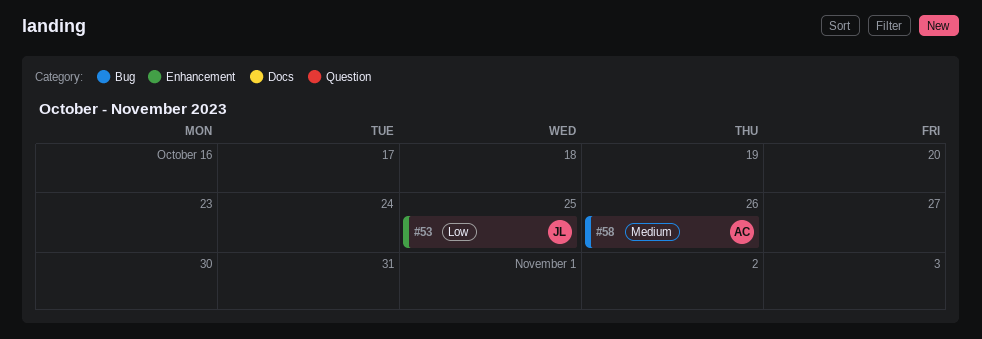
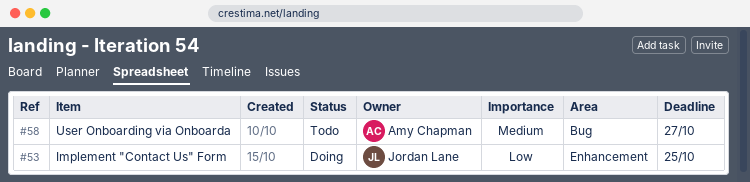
#58, due: Oct 26 -> Oct 27

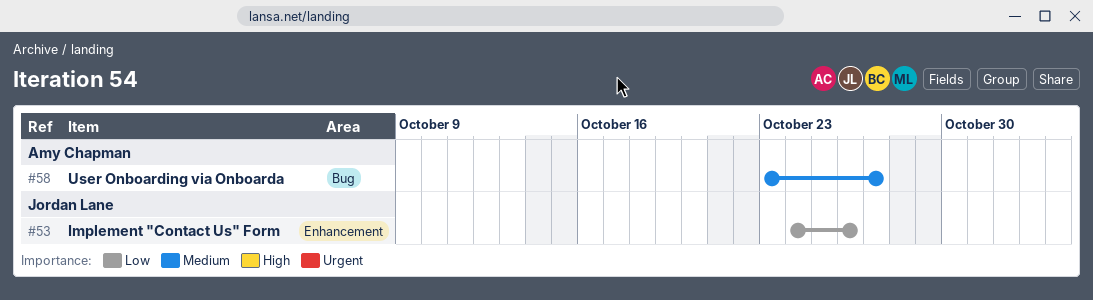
#53, due: Oct 25 -> Oct 26

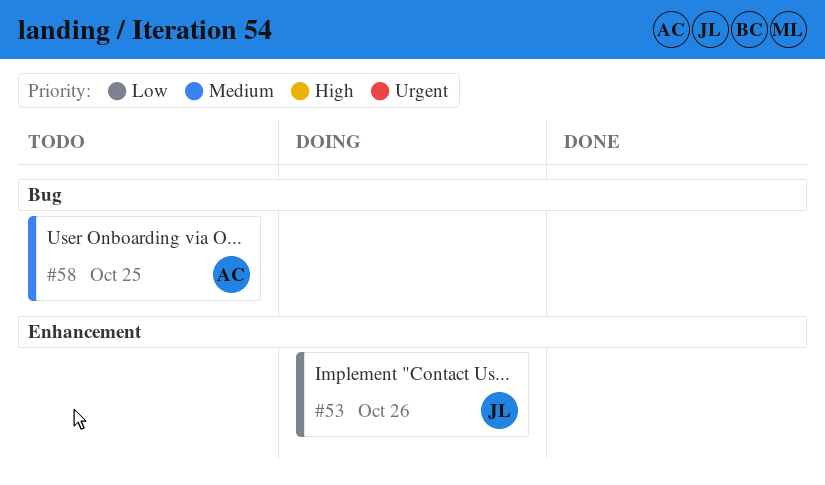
#58, due: Oct 27 -> Oct 25

